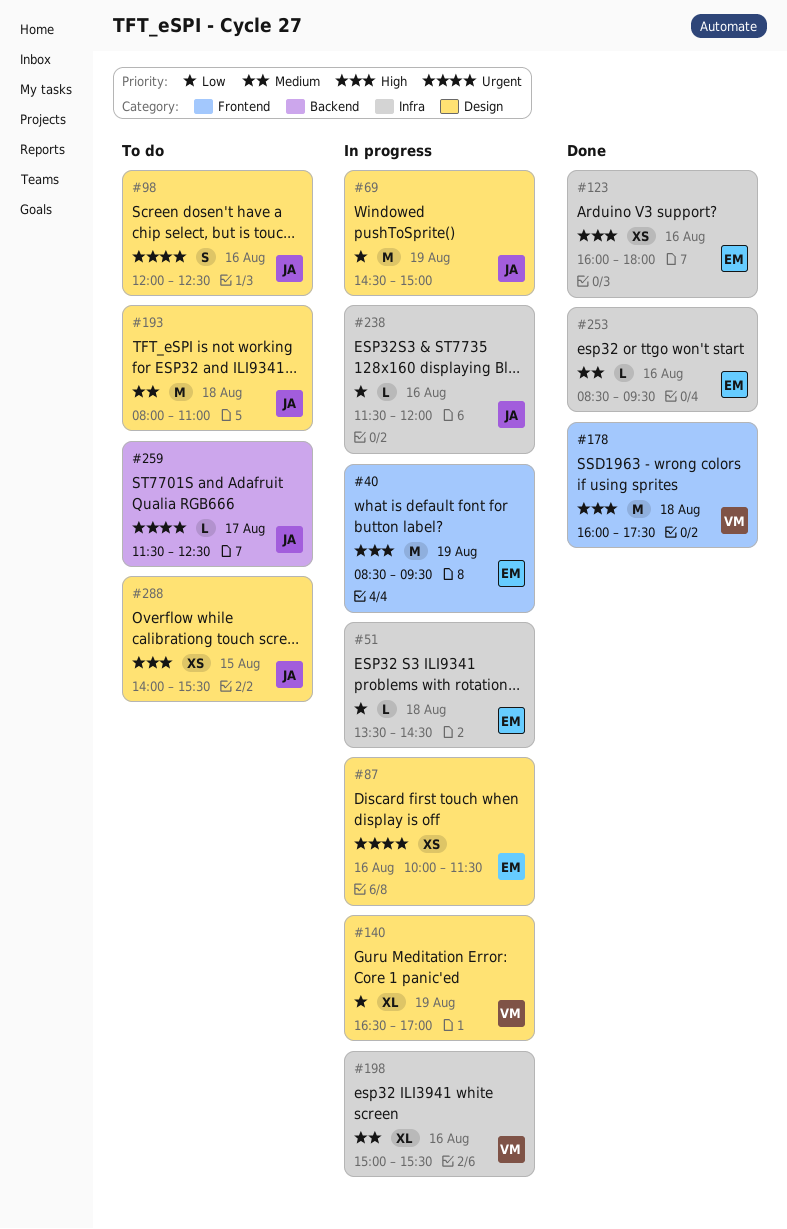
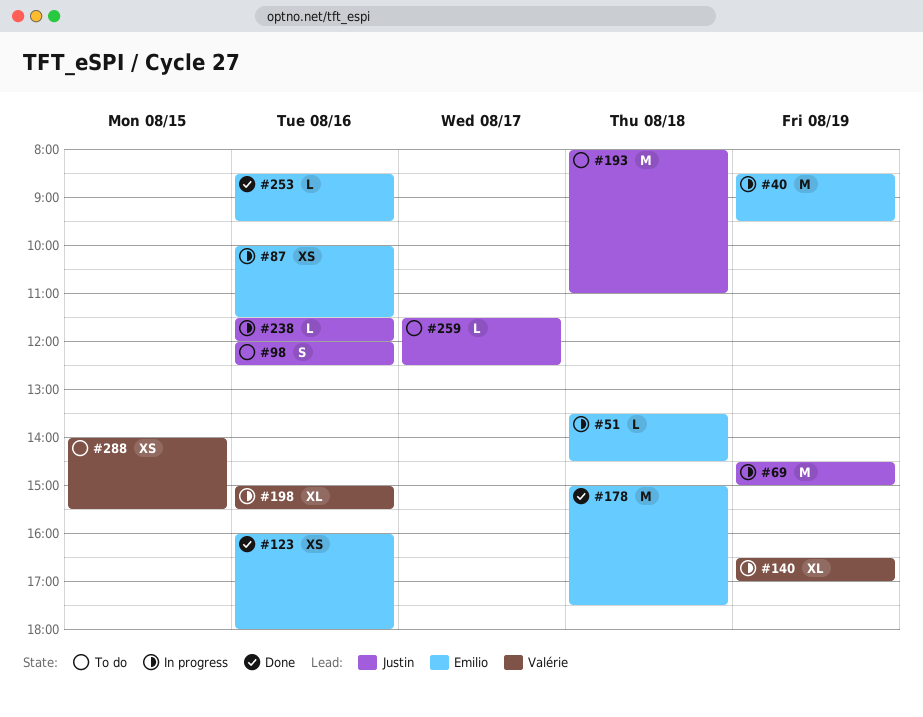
#178, owner: Valérie -> Emilio
#178, begins: 16:00 -> 15:00
#288, owner: Justin -> Valérie

